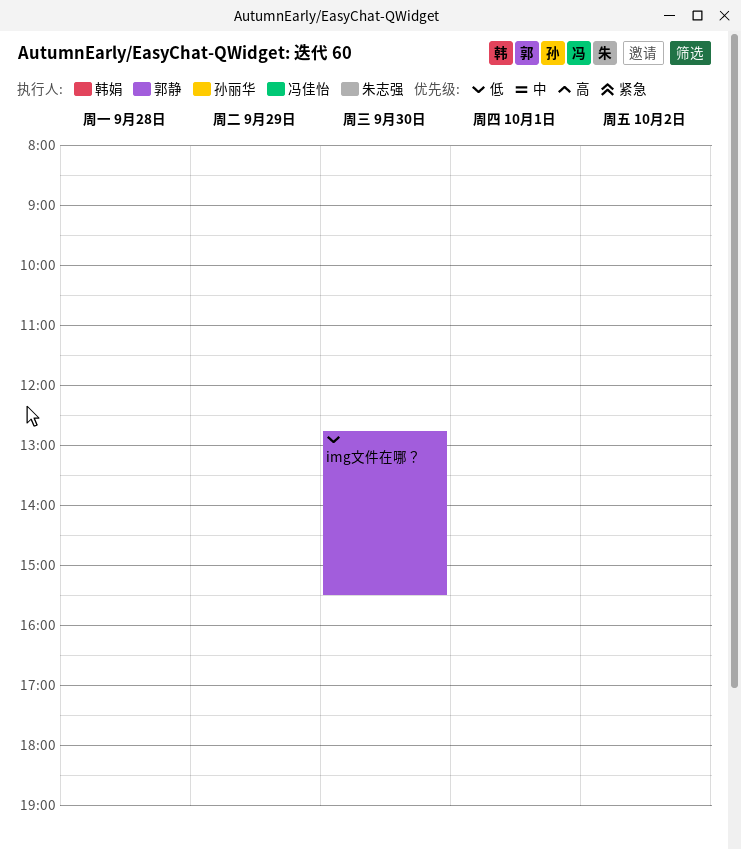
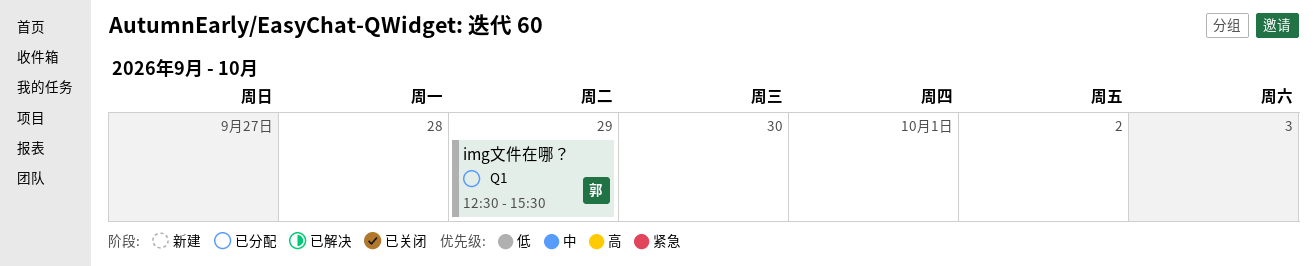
img文件在哪？, day: Sep 30 -> Sep 29
img文件在哪？, begins: 12:45 -> 12:30

